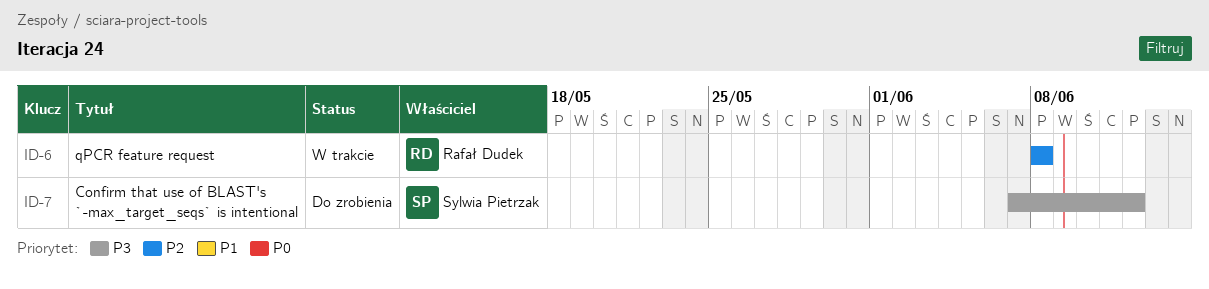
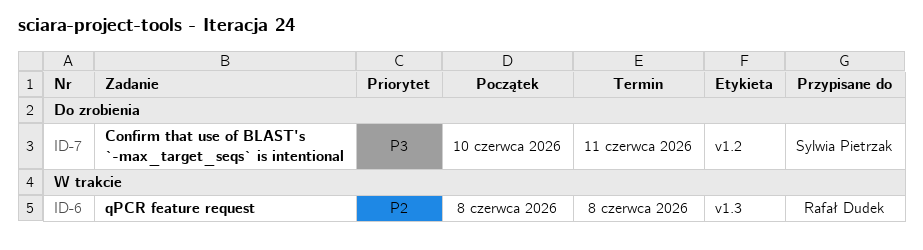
ID-7, start: Jun 7 -> Jun 10
ID-7, due: Jun 12 -> Jun 11

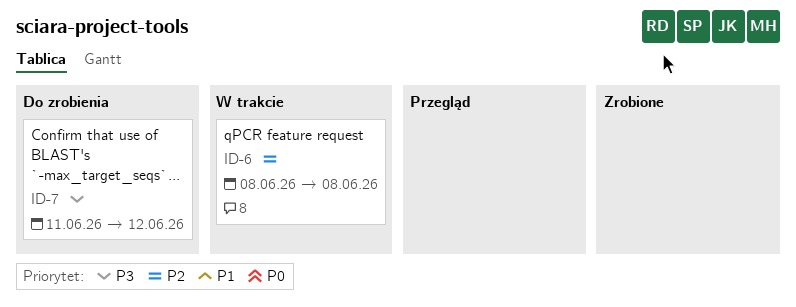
ID-7, start: Jun 10 -> Jun 11
ID-7, due: Jun 11 -> Jun 12

